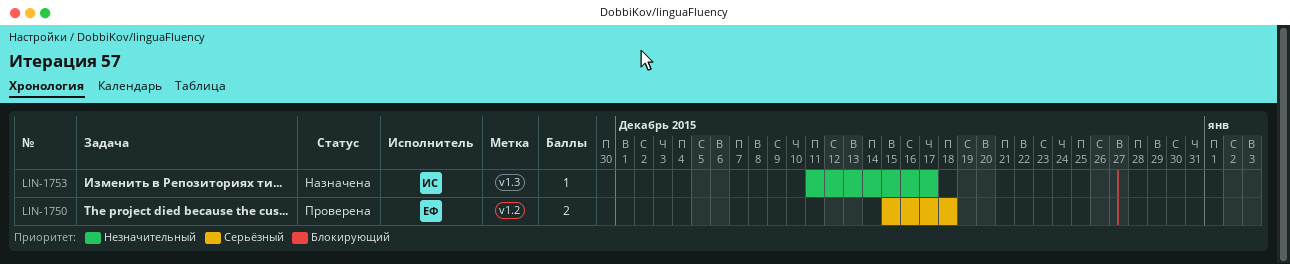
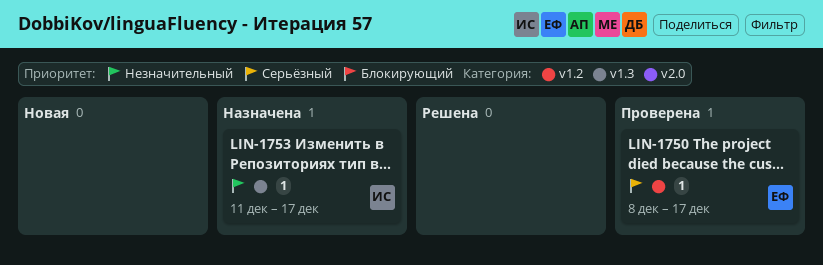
LIN-1750, estimate: 2 -> 1
LIN-1750, start: Dec 15 -> Dec 8
LIN-1750, due: Dec 18 -> Dec 17

